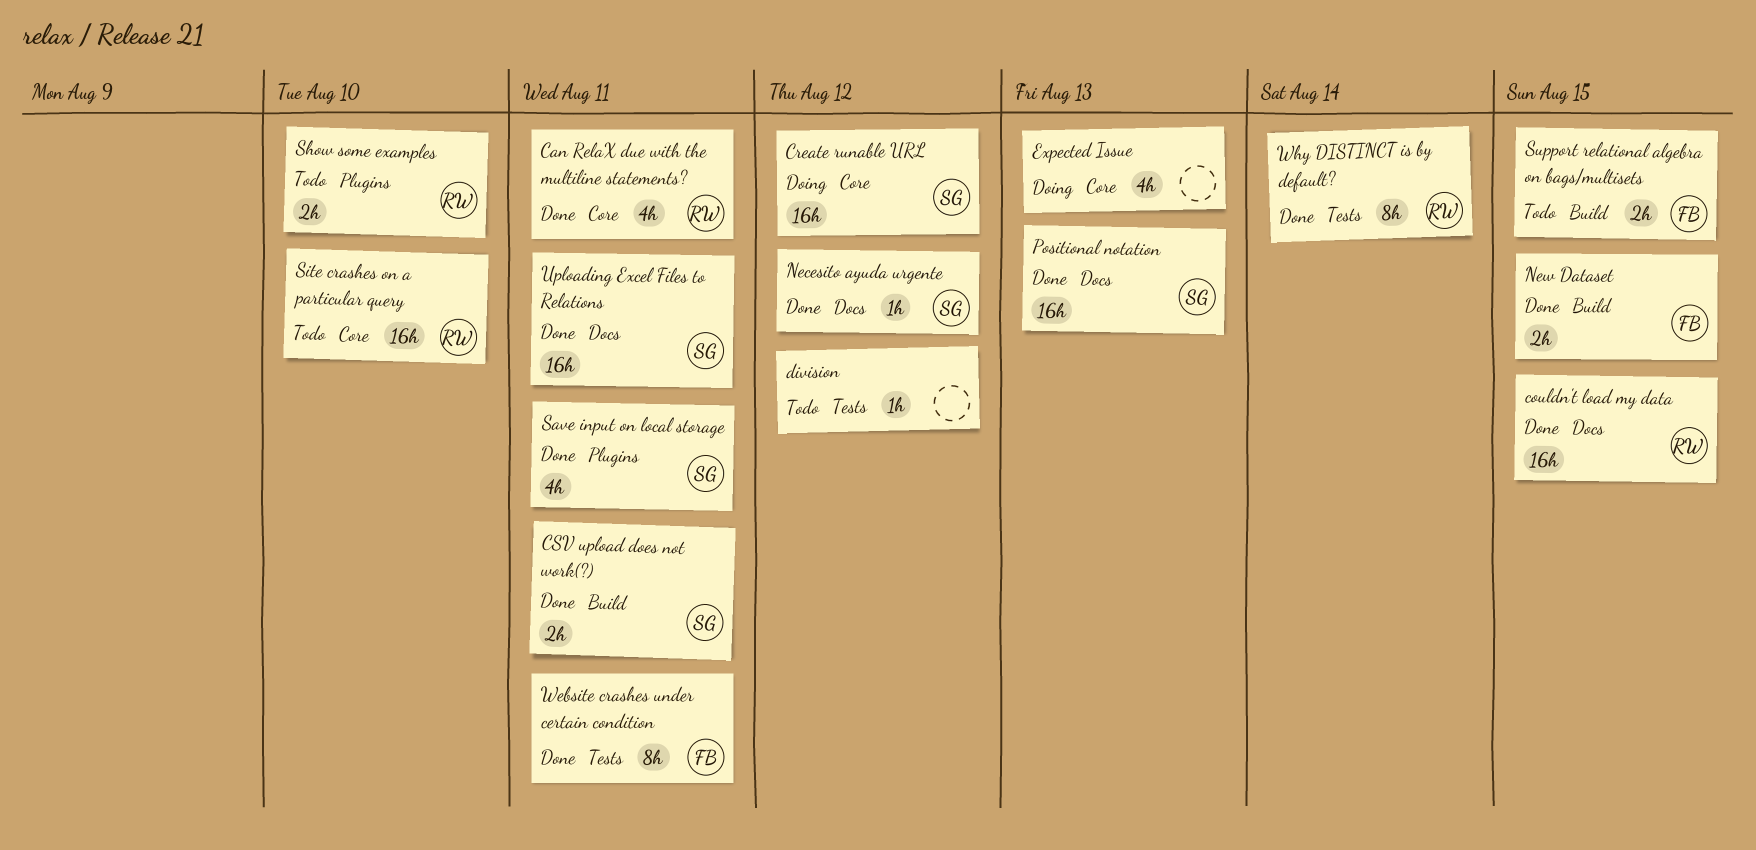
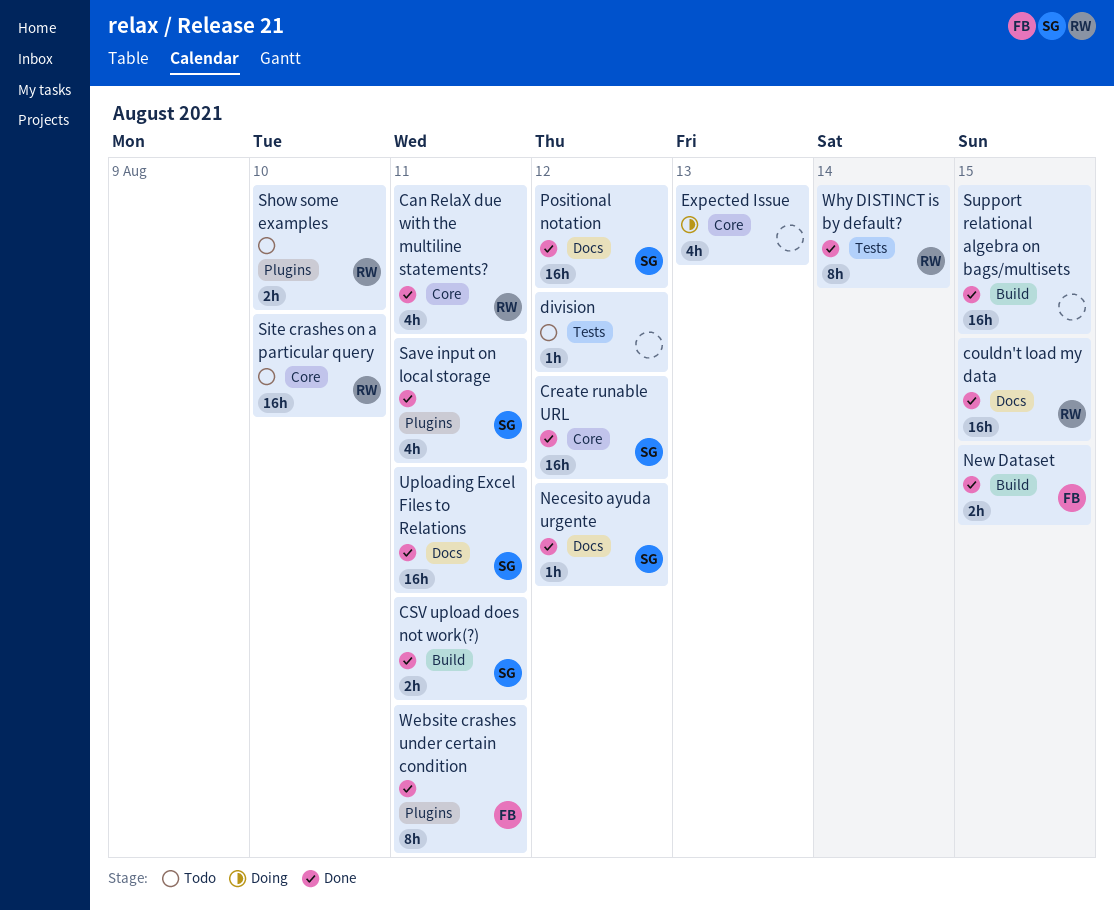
Create runable URL, status: Doing -> Done
Positional notation, due: Aug 13 -> Aug 12
Support relational algebra on bags/multisets, status: Todo -> Done
Support relational algebra on bags/multisets, owner: FB -> none
Support relational algebra on bags/multisets, estimate: 2h -> 16h
Website crashes under certain condition, label: Tests -> Plugins

